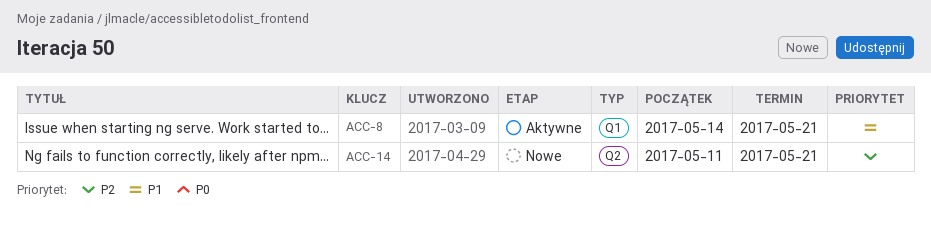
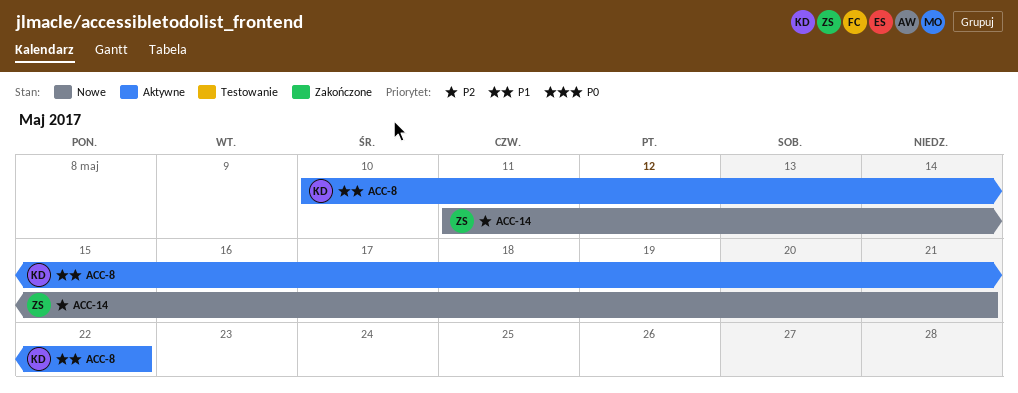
ACC-8, start: May 14 -> May 10
ACC-8, due: May 21 -> May 22

